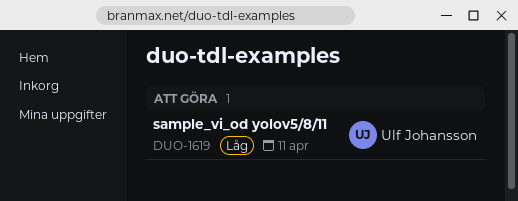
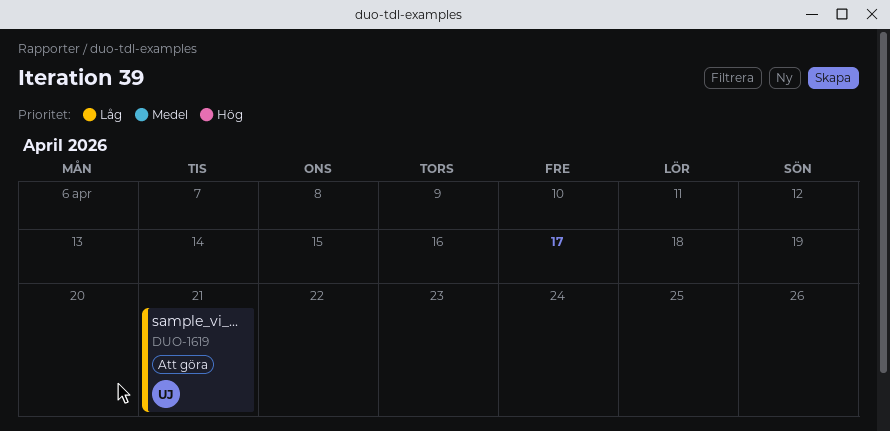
DUO-1619, due: Apr 11 -> Apr 21

